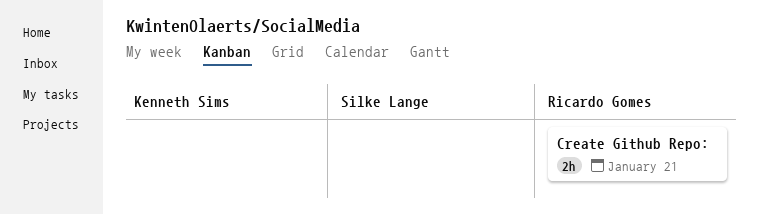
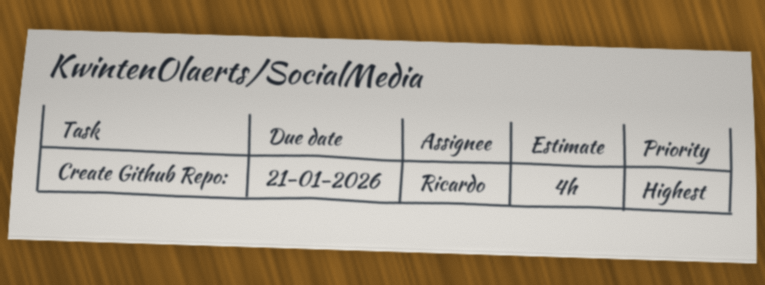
Create Github Repo:, estimate: 2h -> 4h

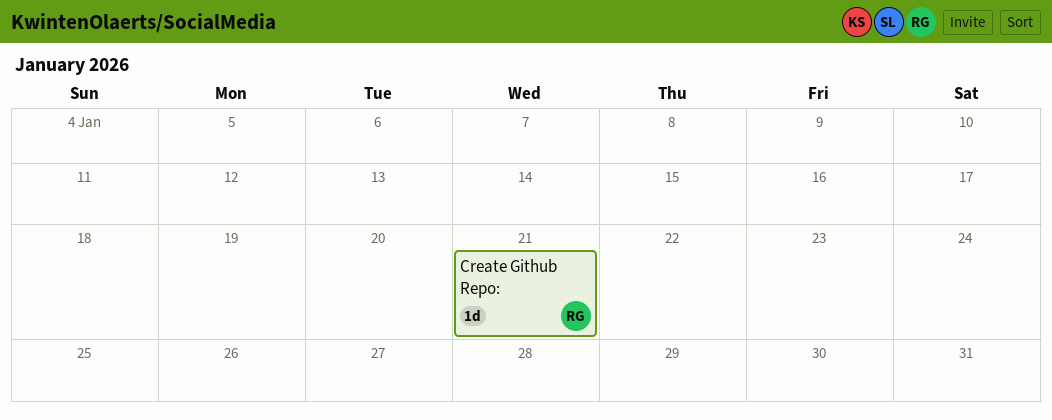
Create Github Repo:, estimate: 4h -> 1d

